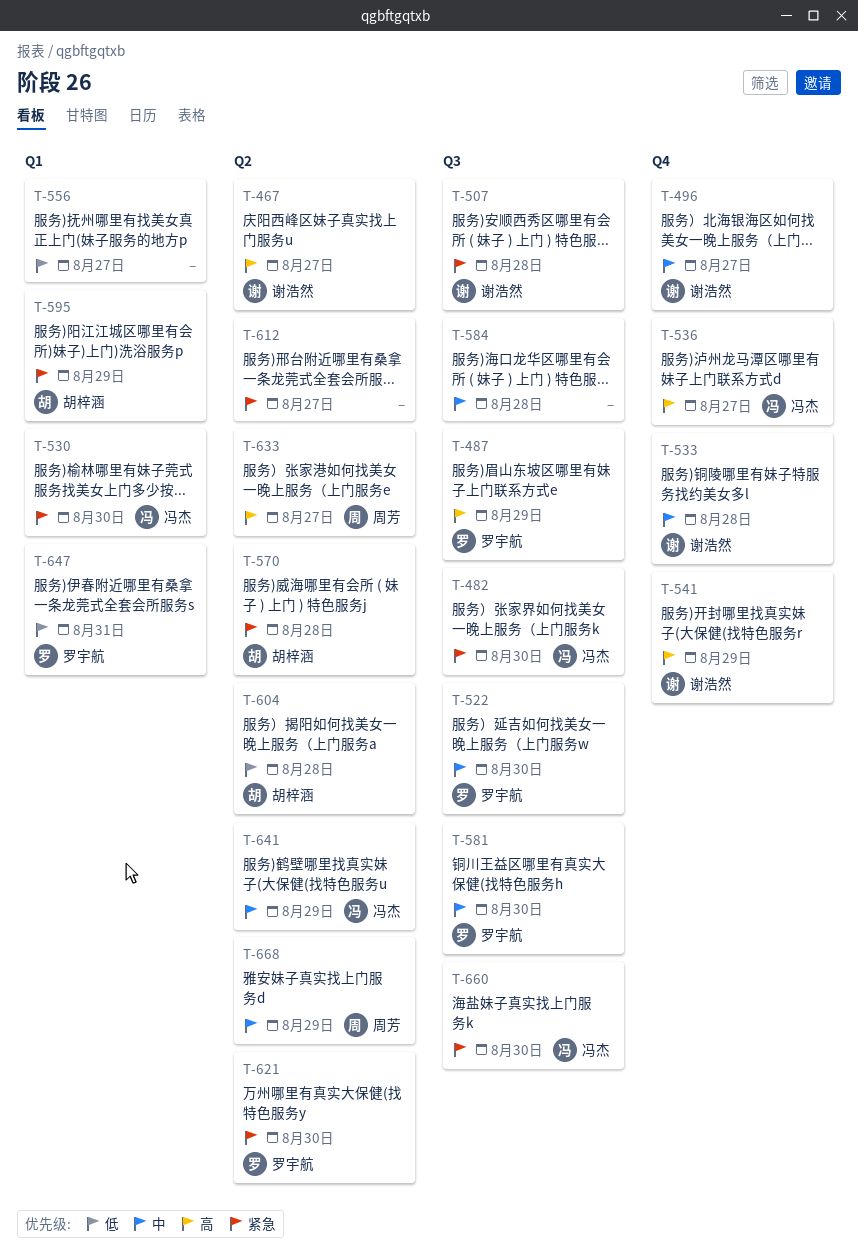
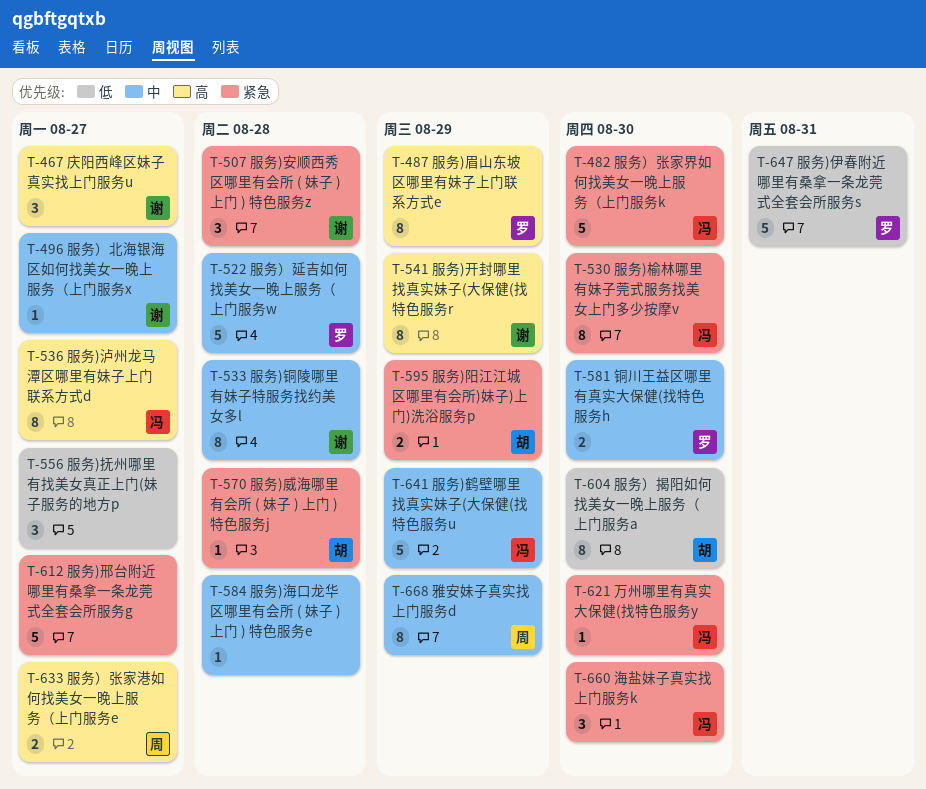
T-522, due: Aug 30 -> Aug 28
T-604, due: Aug 28 -> Aug 30
T-621, owner: 罗宇航 -> 冯杰

